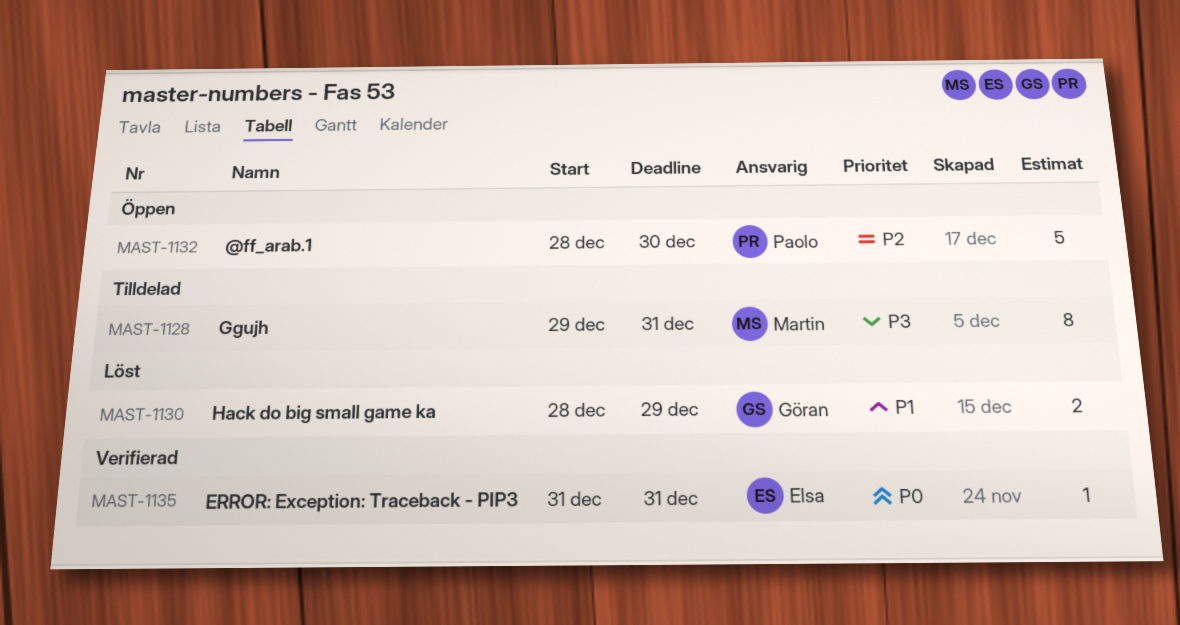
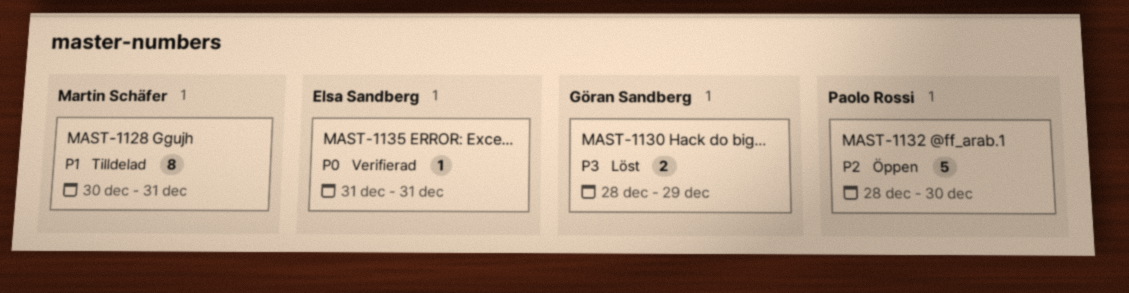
MAST-1128, priority: P3 -> P1
MAST-1128, start: Dec 29 -> Dec 30
MAST-1130, priority: P1 -> P3

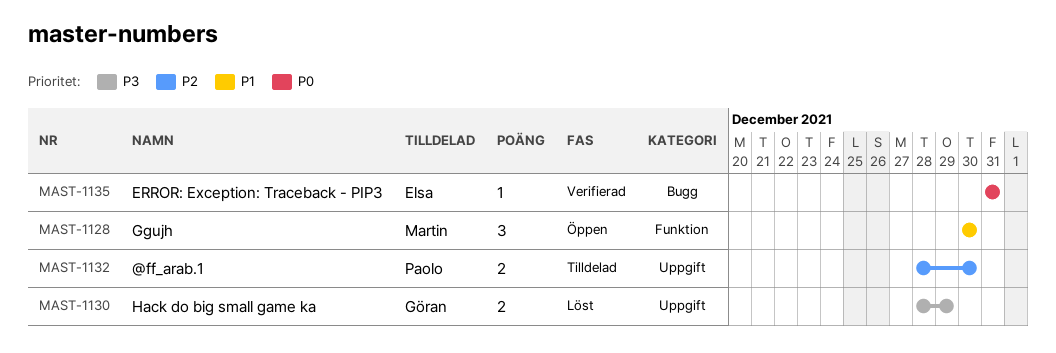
MAST-1128, status: Tilldelad -> Öppen
MAST-1128, estimate: 8 -> 3
MAST-1128, due: Dec 31 -> Dec 30
MAST-1132, status: Öppen -> Tilldelad
MAST-1132, estimate: 5 -> 2

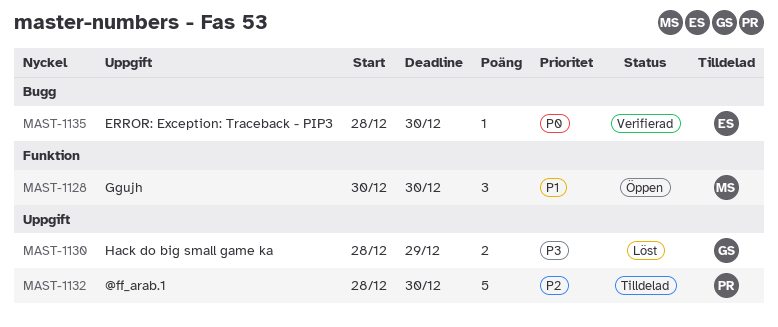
MAST-1132, estimate: 2 -> 5
MAST-1135, start: Dec 31 -> Dec 28
MAST-1135, due: Dec 31 -> Dec 30

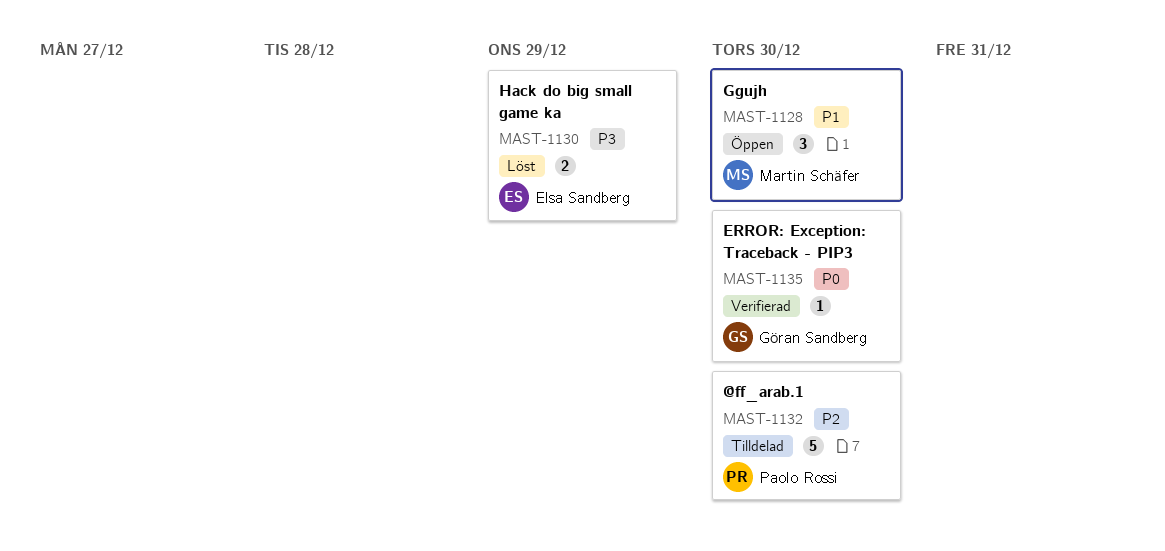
MAST-1130, owner: Göran Sandberg -> Elsa Sandberg
MAST-1135, owner: Elsa Sandberg -> Göran Sandberg

